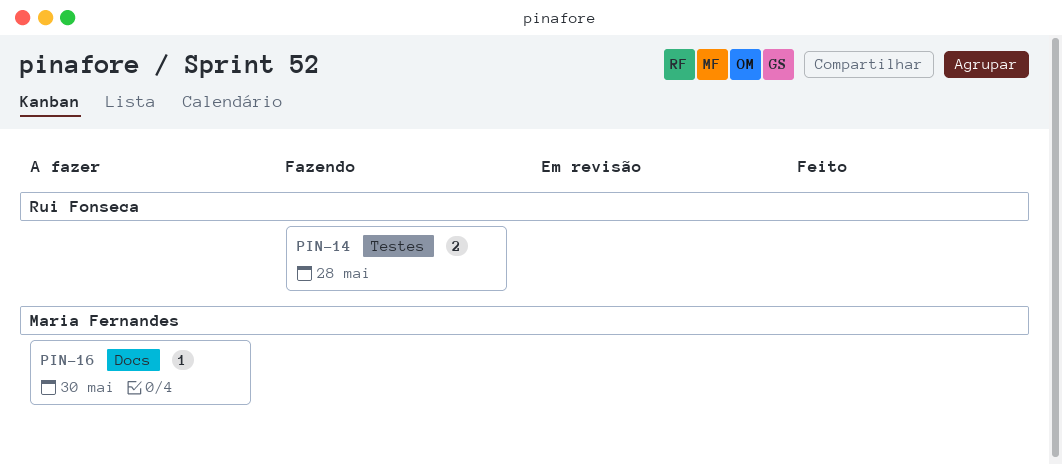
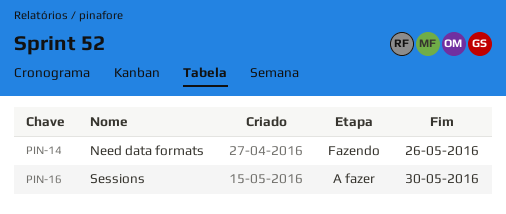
PIN-14, due: May 28 -> May 26

